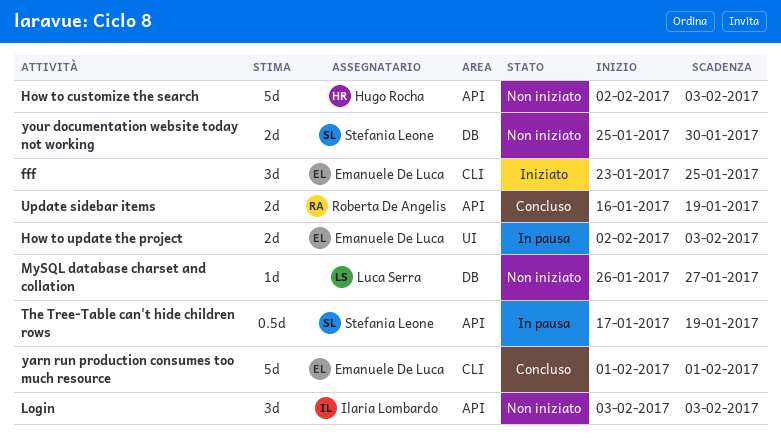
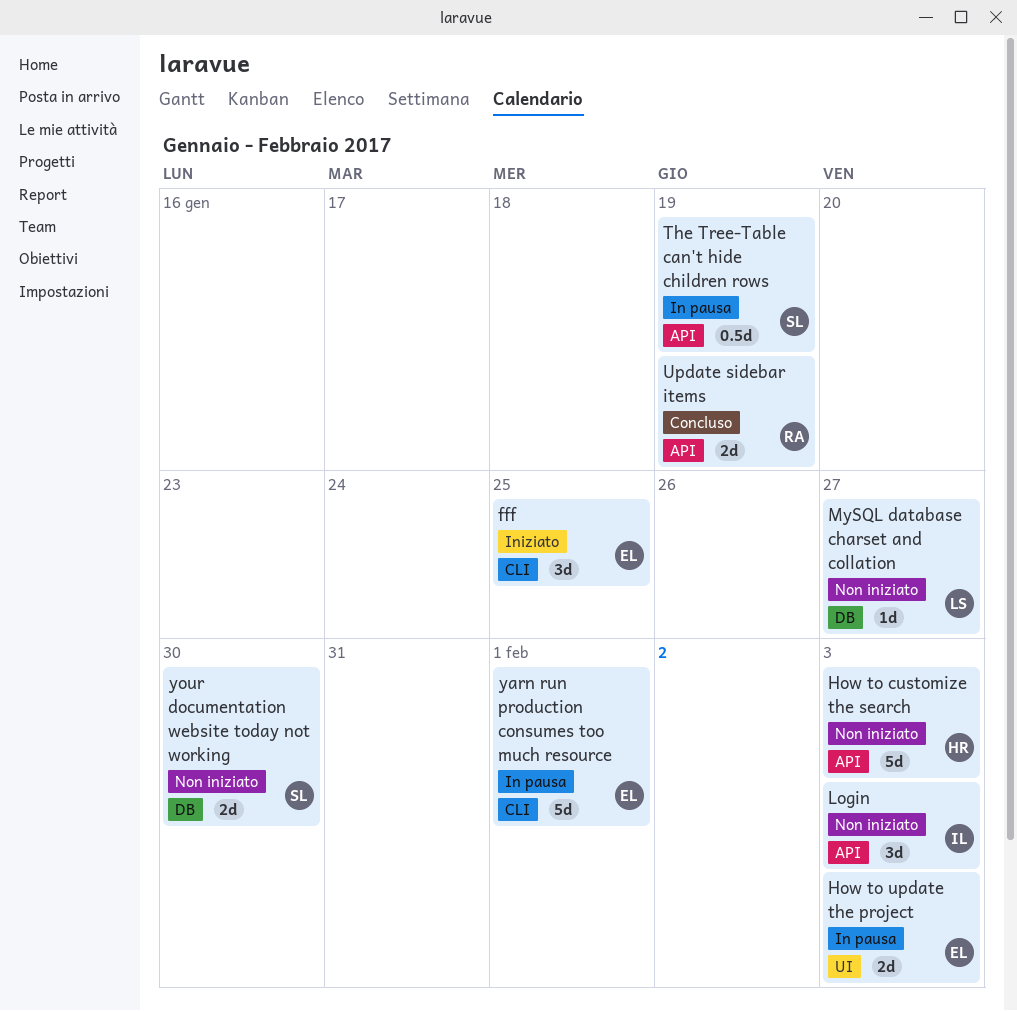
yarn run production consumes too much resource, status: Concluso -> In pausa

